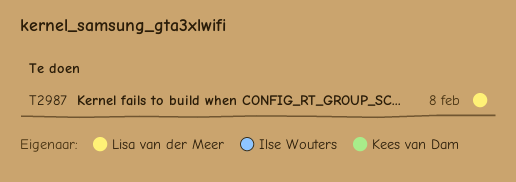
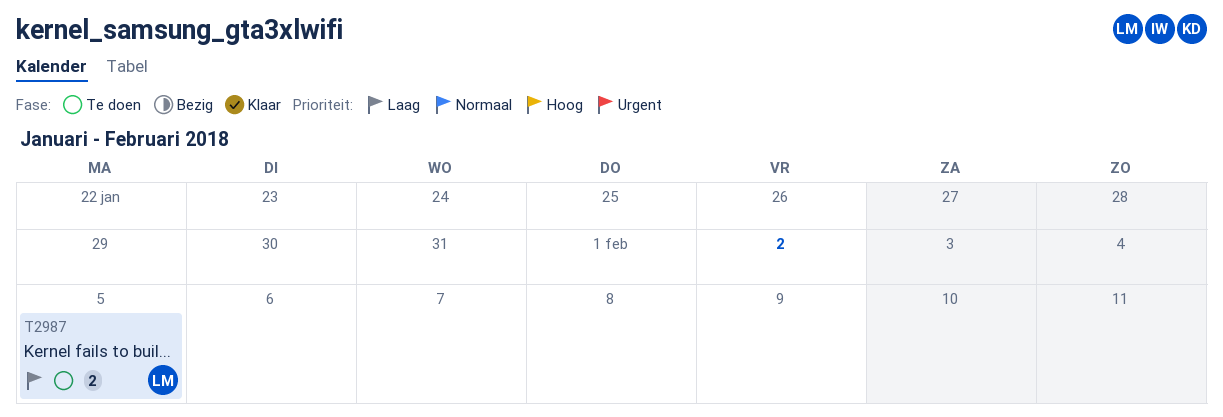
T2987, due: Feb 8 -> Feb 5

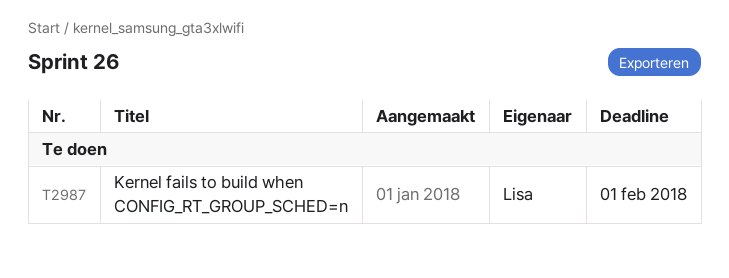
T2987, due: Feb 5 -> Feb 1

